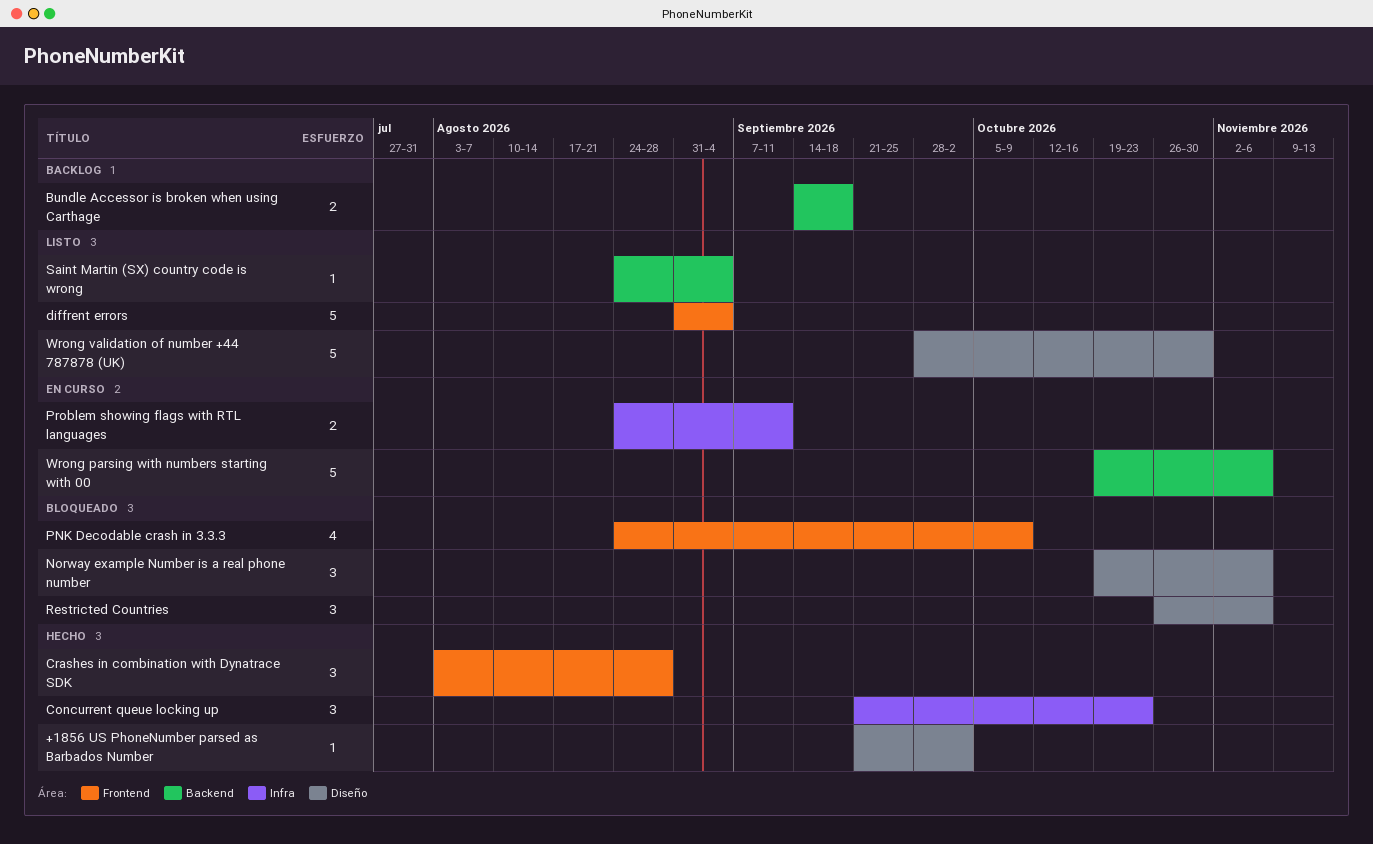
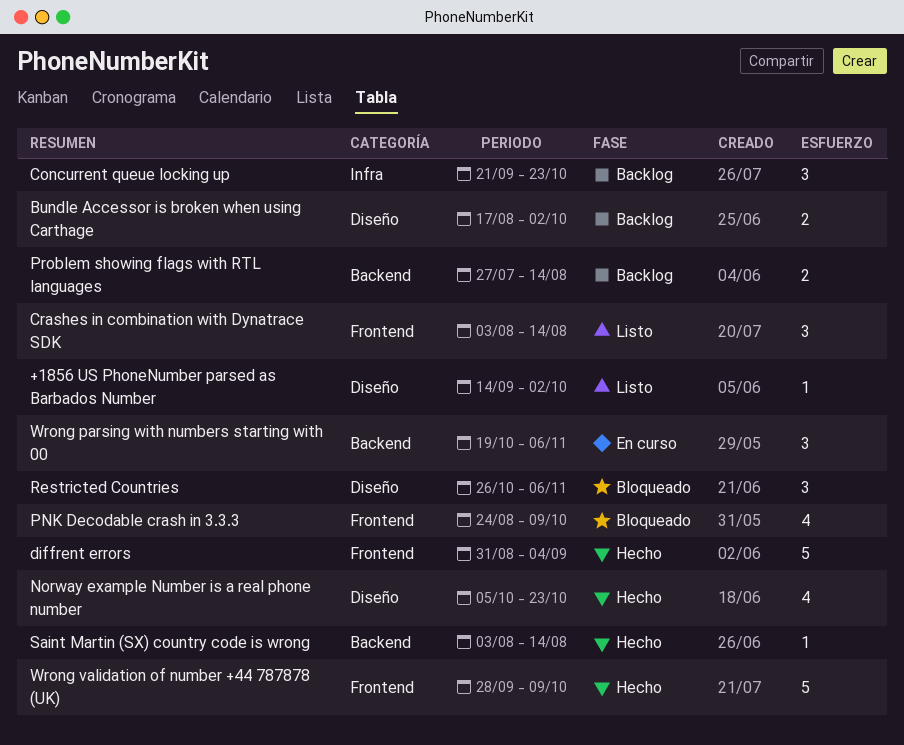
+1856 US PhoneNumber parsed as Barbados Number, status: Hecho -> Listo
+1856 US PhoneNumber parsed as Barbados Number, start: Sep 21 -> Sep 14
Bundle Accessor is broken when using Carthage, label: Backend -> Diseño
Bundle Accessor is broken when using Carthage, start: Sep 14 -> Aug 17
Bundle Accessor is broken when using Carthage, due: Sep 18 -> Oct 2
Concurrent queue locking up, status: Hecho -> Backlog
Crashes in combination with Dynatrace SDK, status: Hecho -> Listo
Crashes in combination with Dynatrace SDK, due: Aug 28 -> Aug 14
diffrent errors, status: Listo -> Hecho
Norway example Number is a real phone number, status: Bloqueado -> Hecho
Norway example Number is a real phone number, estimate: 3 -> 4
Norway example Number is a real phone number, start: Oct 19 -> Oct 5
Norway example Number is a real phone number, due: Nov 6 -> Oct 23
Problem showing flags with RTL languages, status: En curso -> Backlog
Problem showing flags with RTL languages, label: Infra -> Backend
Problem showing flags with RTL languages, start: Aug 24 -> Jul 27
Problem showing flags with RTL languages, due: Sep 11 -> Aug 14
Saint Martin (SX) country code is wrong, status: Listo -> Hecho
Saint Martin (SX) country code is wrong, start: Aug 24 -> Aug 3
Saint Martin (SX) country code is wrong, due: Sep 4 -> Aug 14
Wrong parsing with numbers starting with 00, estimate: 5 -> 3
Wrong validation of number +44 787878 (UK), status: Listo -> Hecho
Wrong validation of number +44 787878 (UK), label: Diseño -> Frontend
Wrong validation of number +44 787878 (UK), due: Oct 30 -> Oct 9

